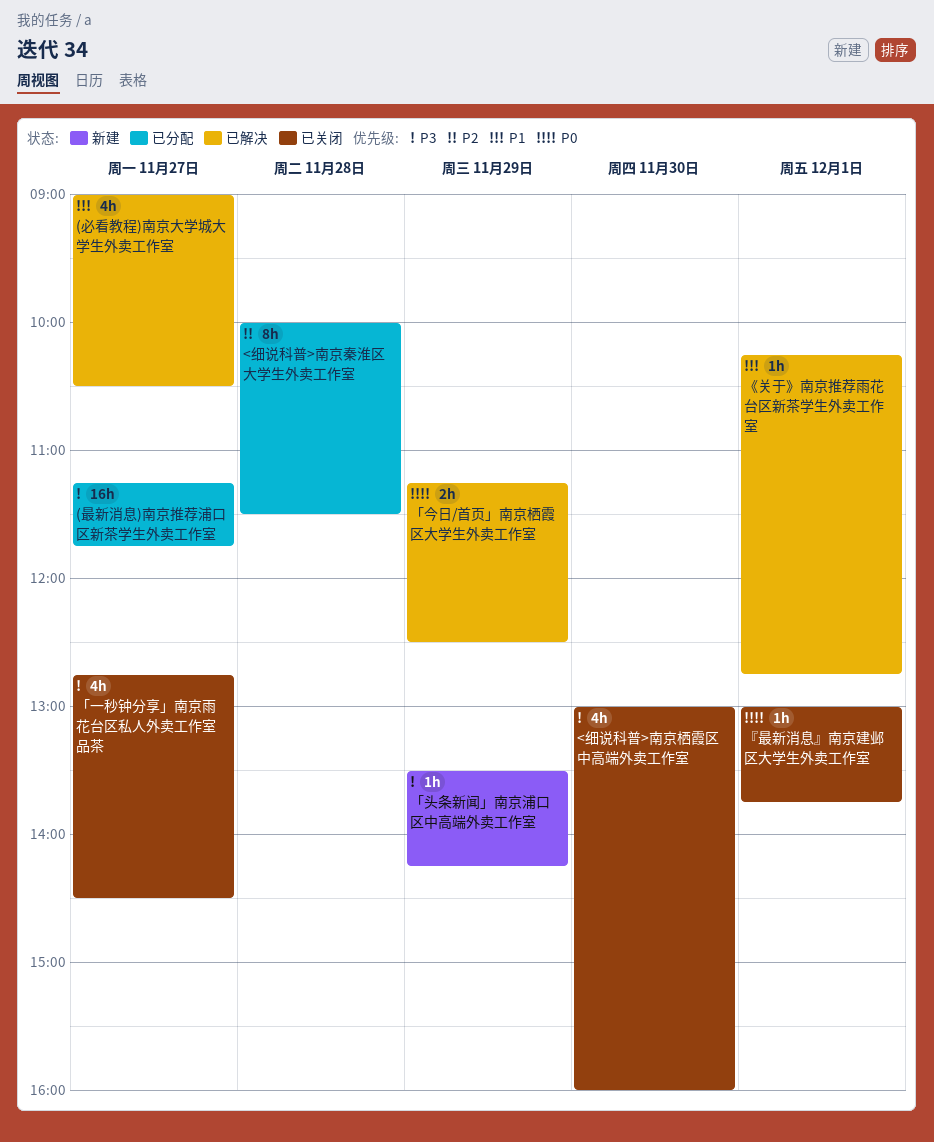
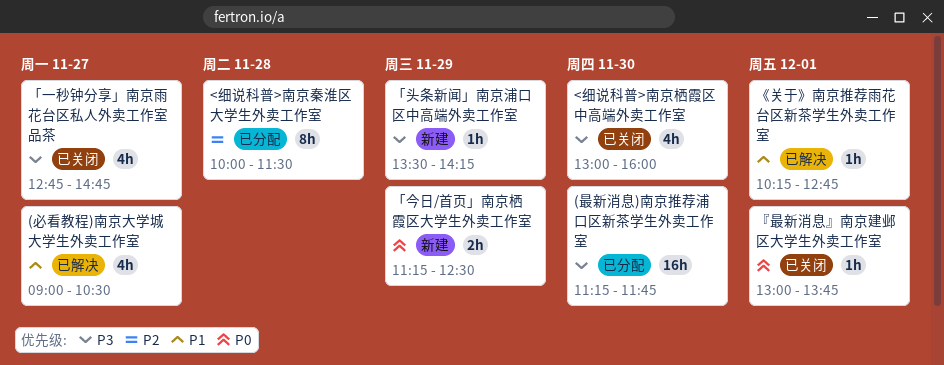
(最新消息)南京推荐浦口区新茶学生外卖工作室, day: Nov 27 -> Nov 30
「一秒钟分享」南京雨花台区私人外卖工作室品茶, ends: 14:30 -> 14:45
「今日/首页」南京栖霞区大学生外卖工作室, status: 已解决 -> 新建

